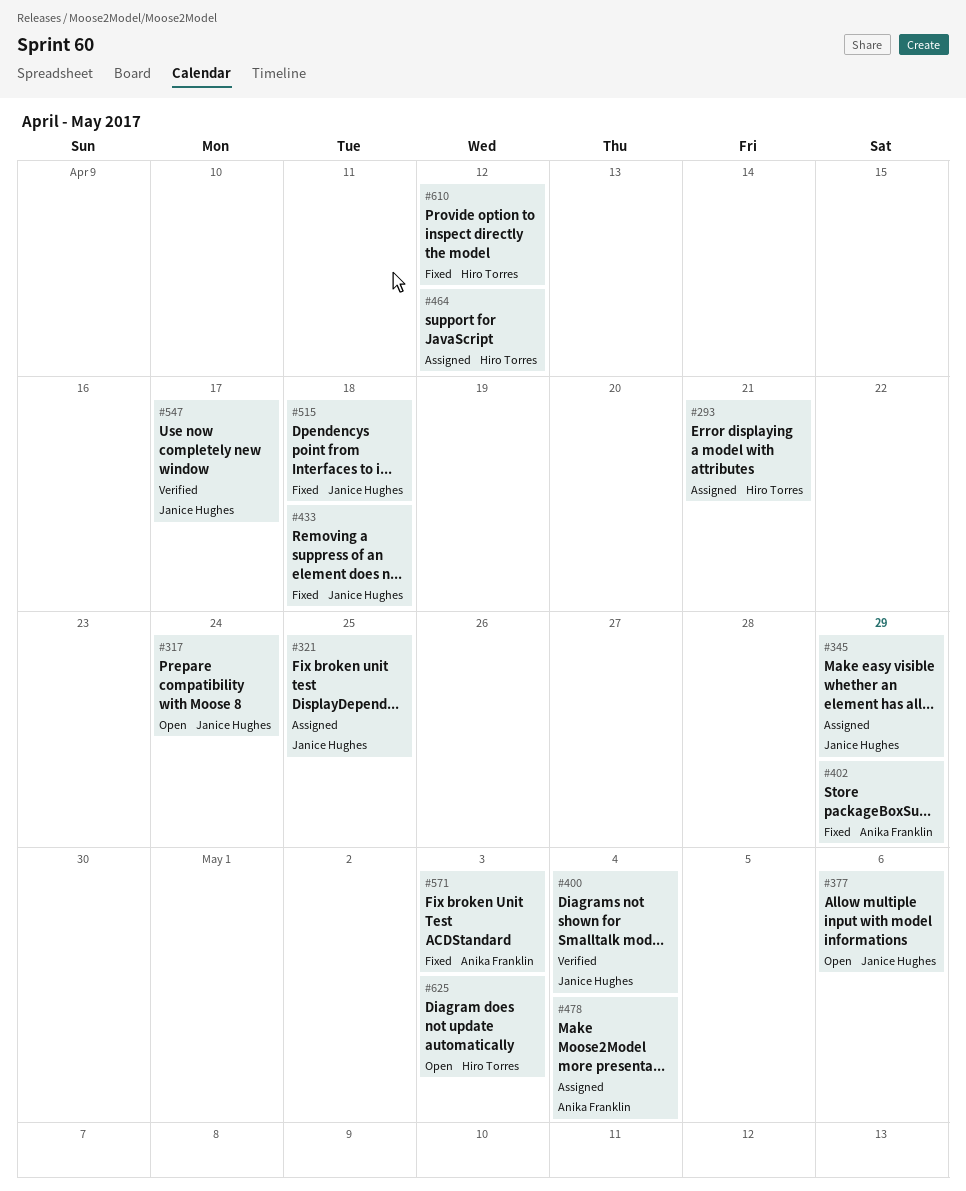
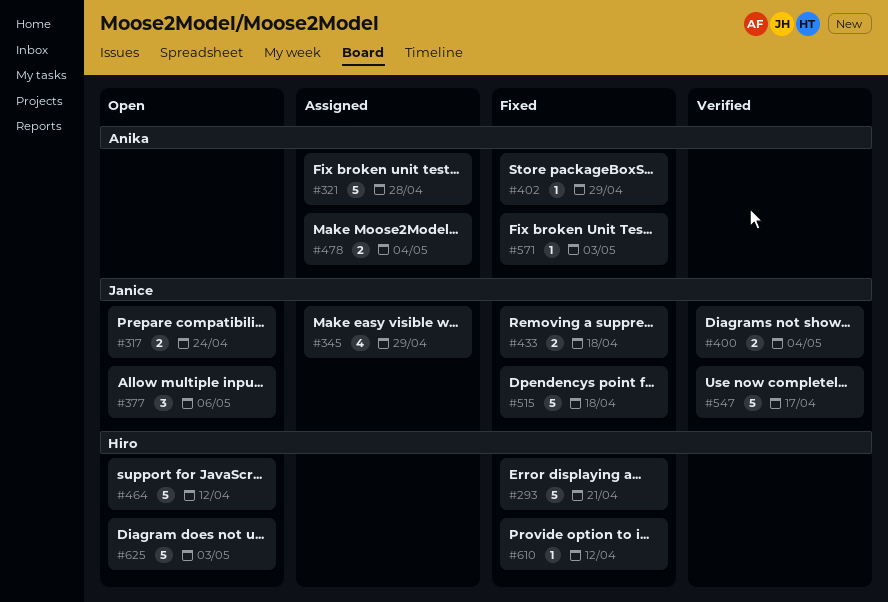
#293, status: Assigned -> Fixed
#321, owner: Janice Hughes -> Anika Franklin
#321, due: Apr 25 -> Apr 28
#464, status: Assigned -> Open

